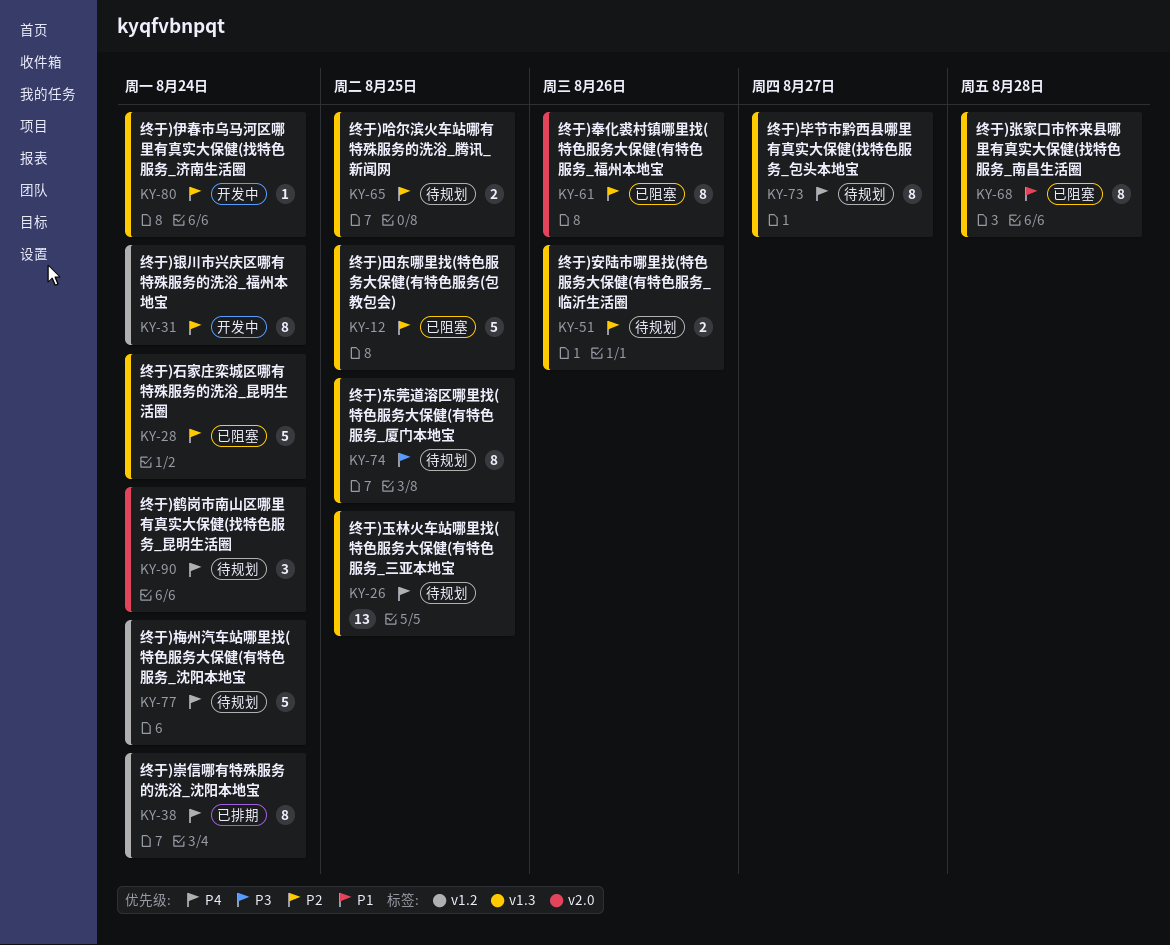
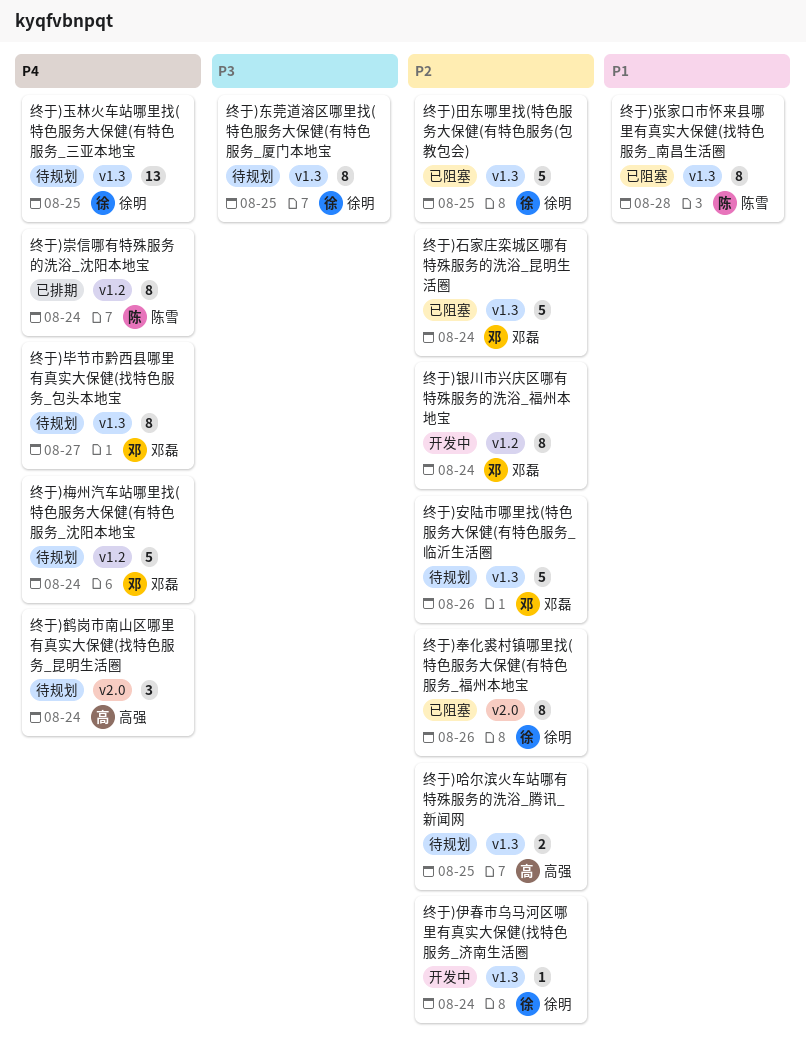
终于)安陆市哪里找(特色服务大保健(有特色服务_临沂生活圈, estimate: 2 -> 5

